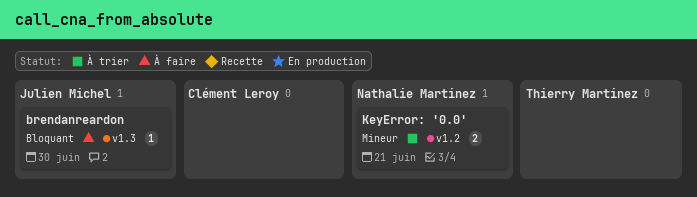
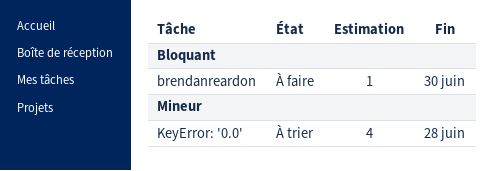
KeyError: '0.0', estimate: 2 -> 4
KeyError: '0.0', due: Jun 21 -> Jun 28

